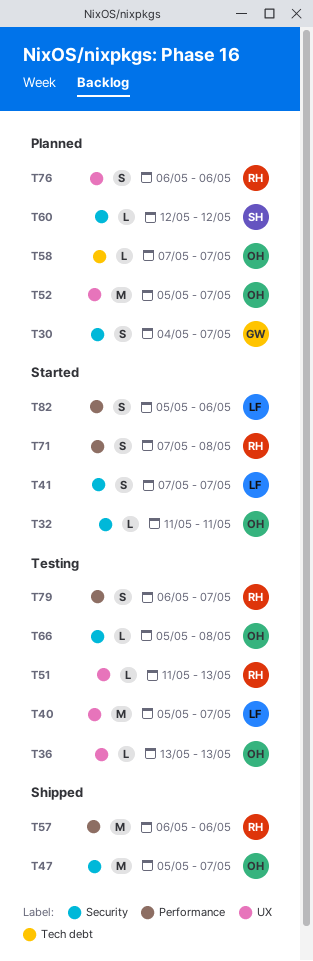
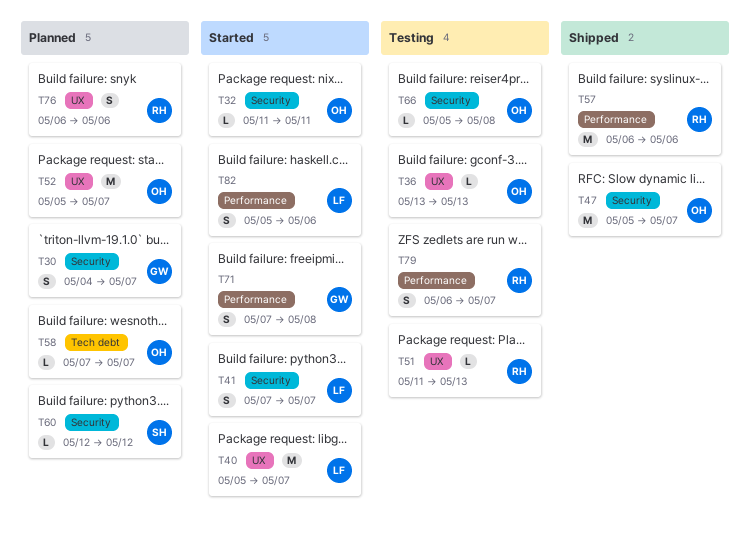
T40, status: Testing -> Started
T71, owner: RH -> GW

